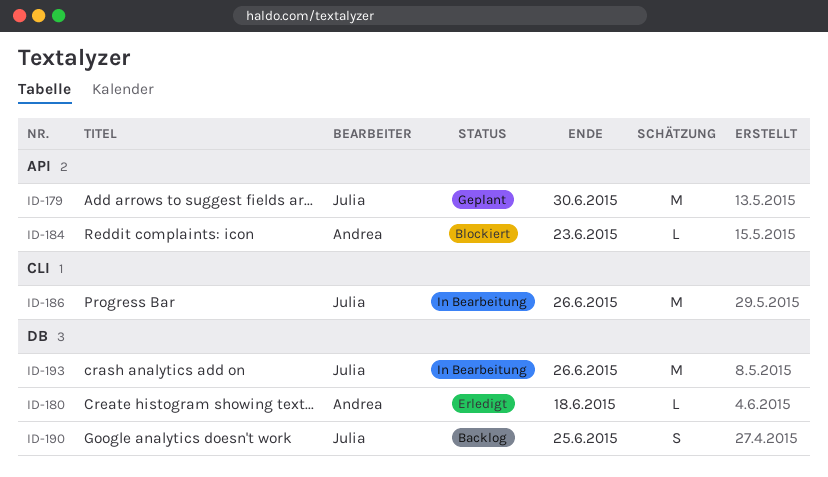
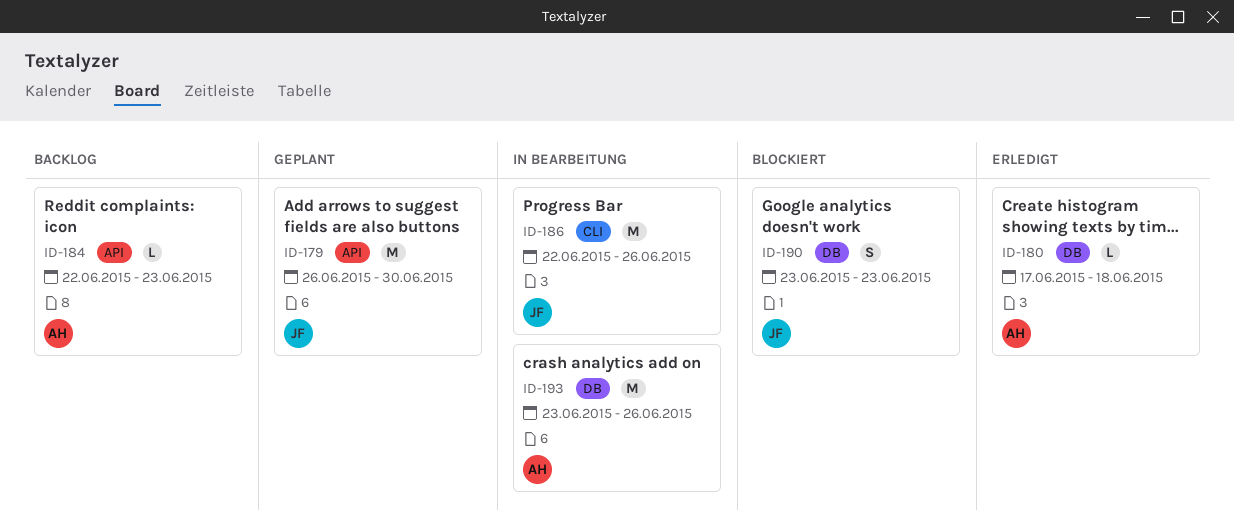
ID-184, status: Blockiert -> Backlog
ID-190, status: Backlog -> Blockiert
ID-190, due: Jun 25 -> Jun 23
ID-193, owner: Julia -> Andrea

